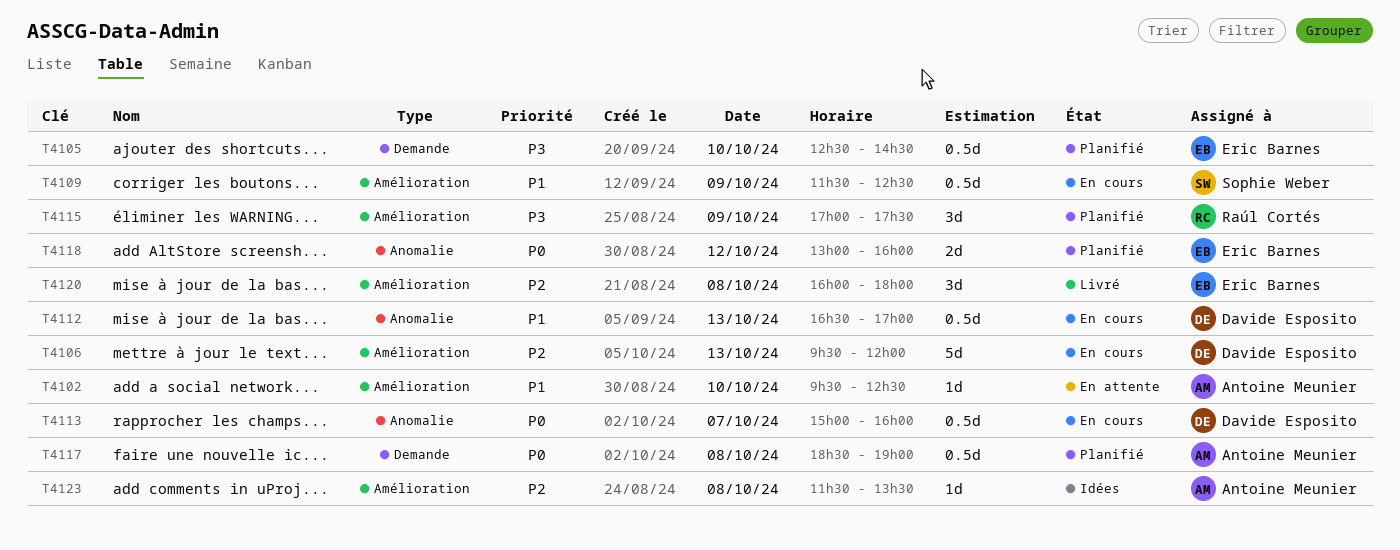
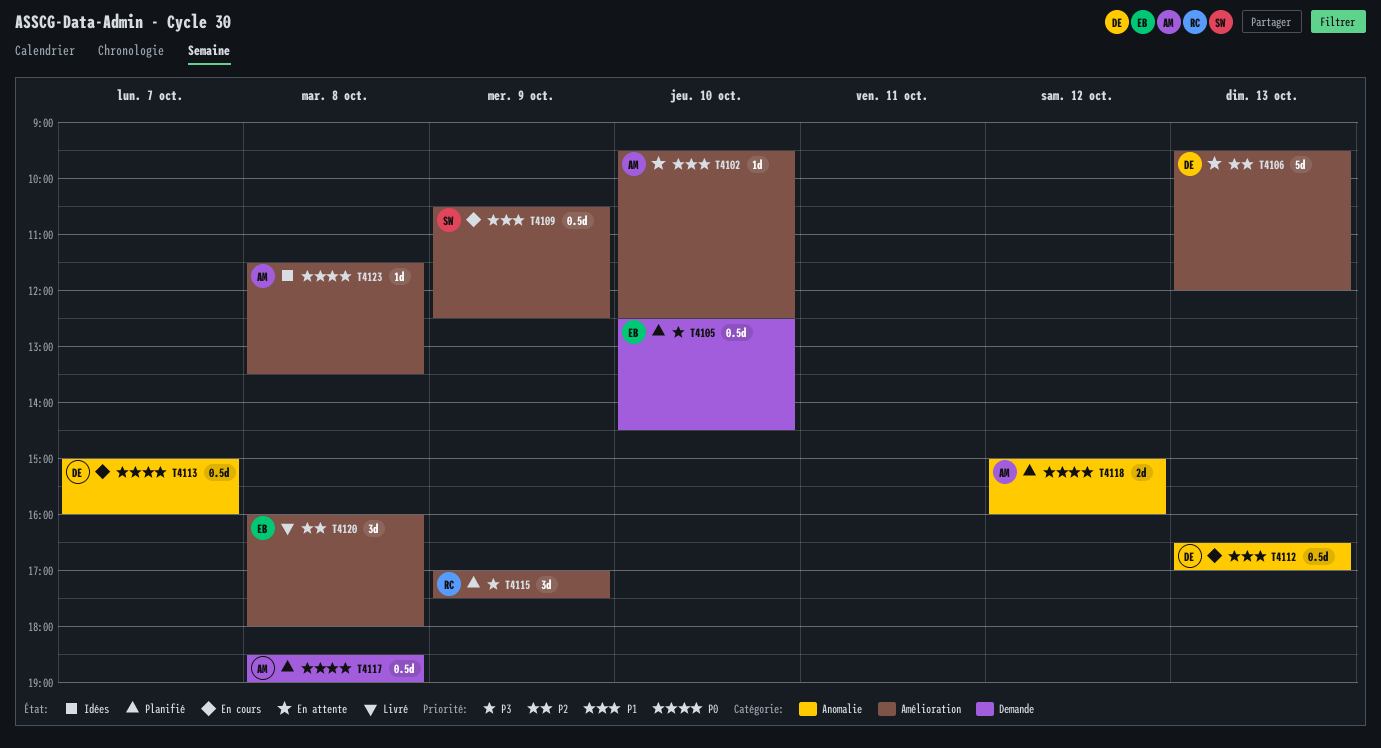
T4106, status: En cours -> En attente
T4109, begins: 11:30 -> 10:30
T4118, owner: Eric Barnes -> Antoine Meunier
T4118, begins: 13:00 -> 15:00
T4123, priority: P2 -> P0

